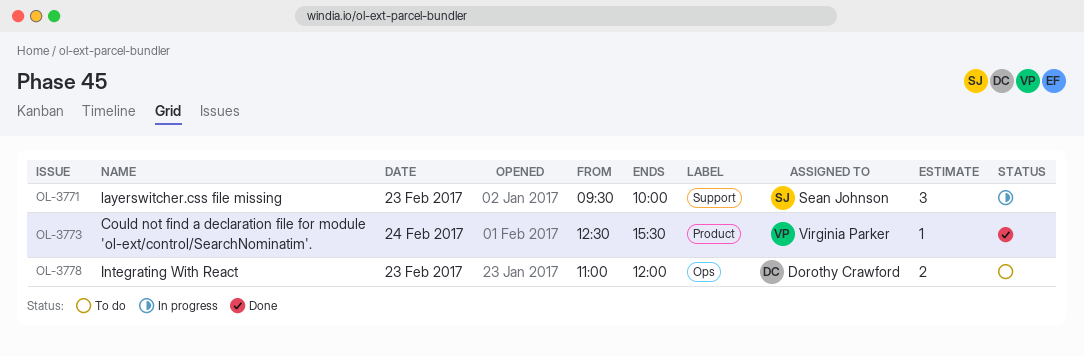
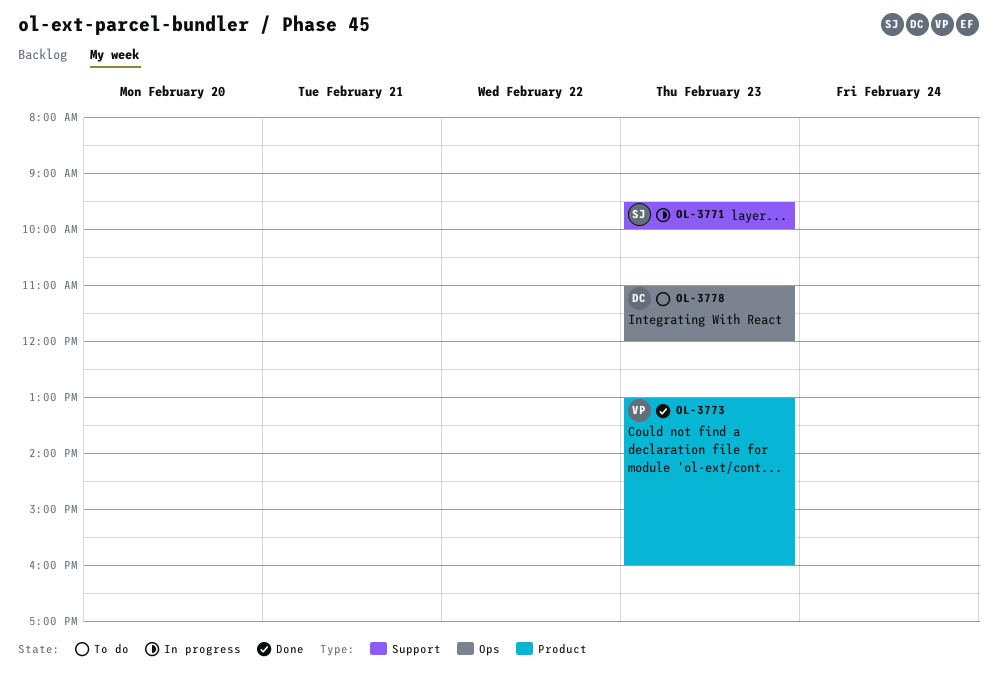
OL-3773, day: Feb 24 -> Feb 23
OL-3773, begins: 12:30 -> 13:00
OL-3773, ends: 15:30 -> 16:00

